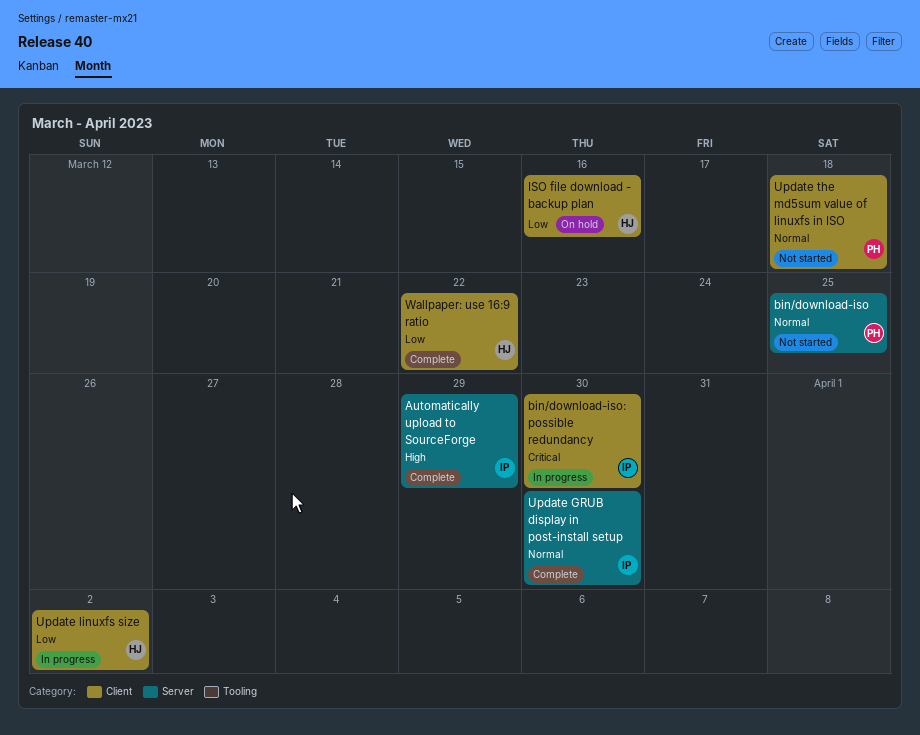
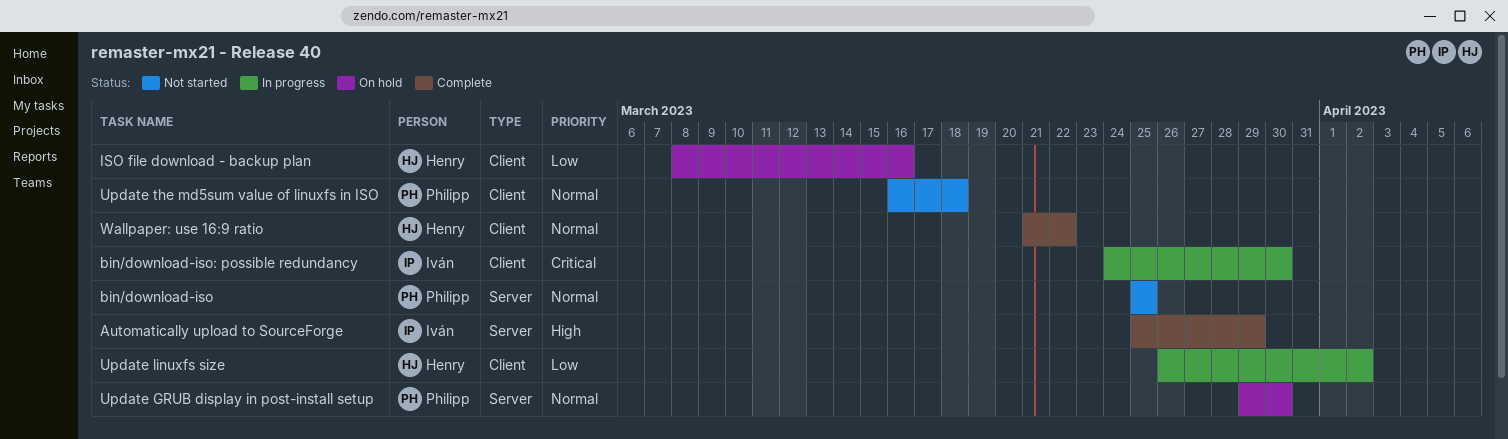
Update GRUB display in post-install setup, status: Complete -> On hold
Update GRUB display in post-install setup, owner: Iván -> Philipp
Wallpaper: use 16:9 ratio, priority: Low -> Normal

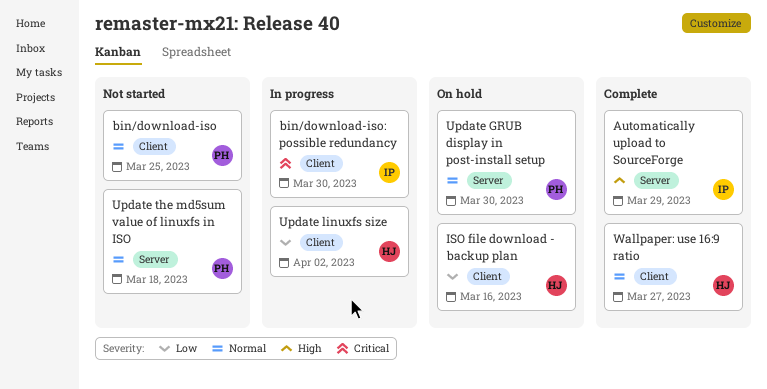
bin/download-iso, label: Server -> Client
Update the md5sum value of linuxfs in ISO, label: Client -> Server
Wallpaper: use 16:9 ratio, due: Mar 22 -> Mar 27

